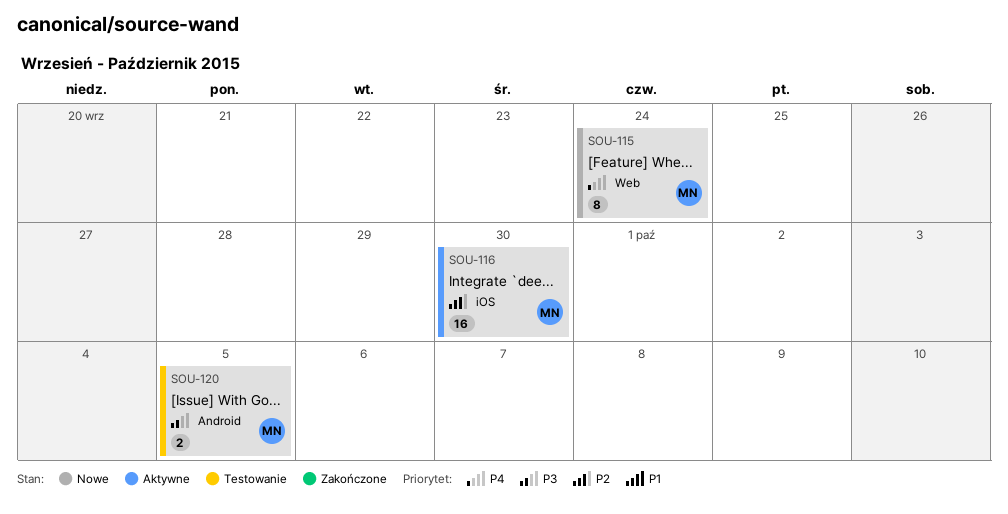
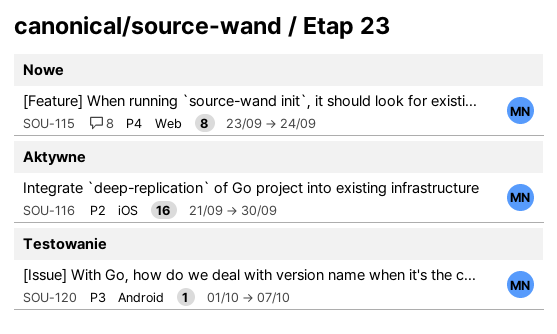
SOU-120, estimate: 2 -> 1
SOU-120, due: Oct 5 -> Oct 7

